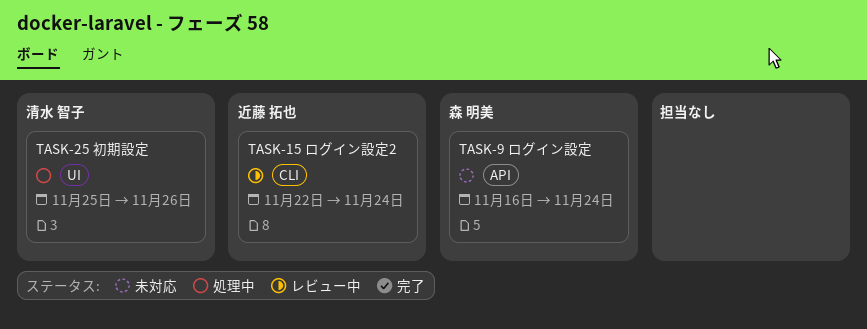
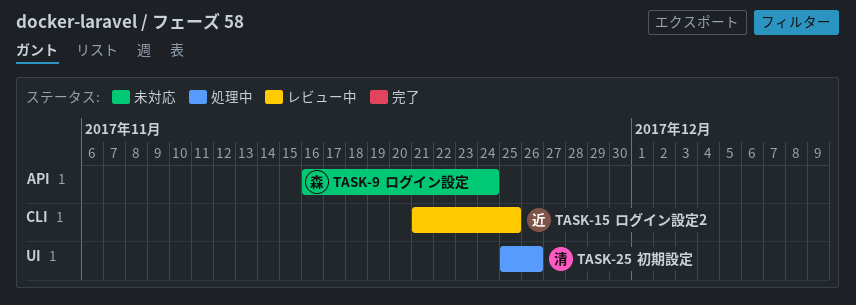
TASK-15, start: Nov 22 -> Nov 21
TASK-15, due: Nov 24 -> Nov 25

